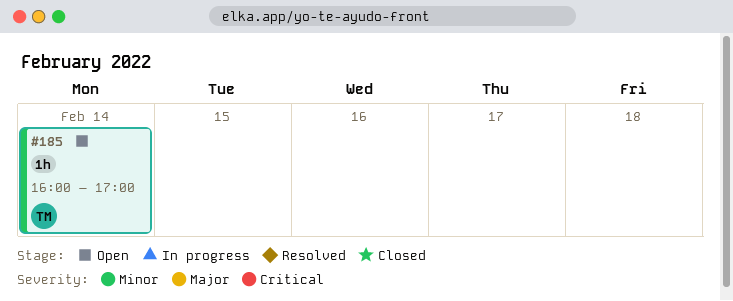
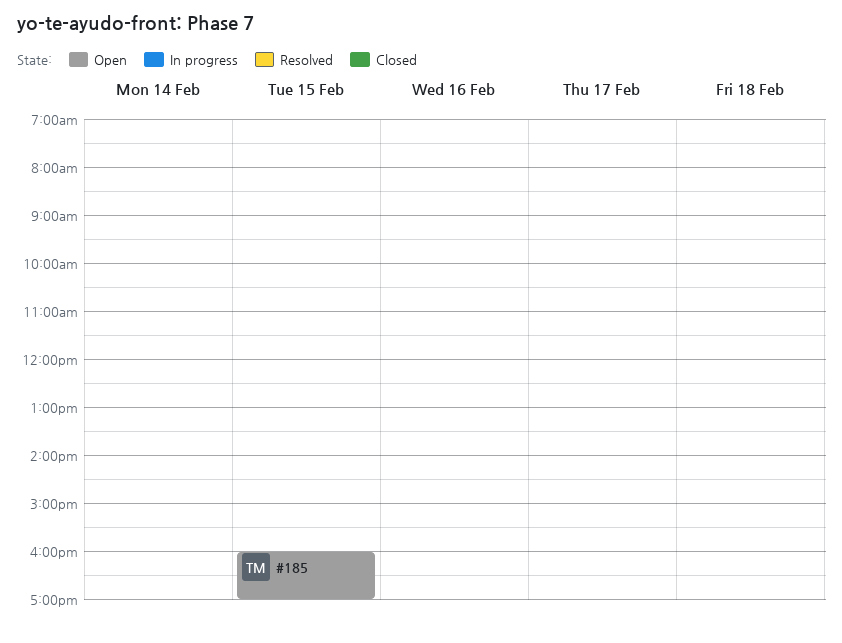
#185, day: Feb 14 -> Feb 15

